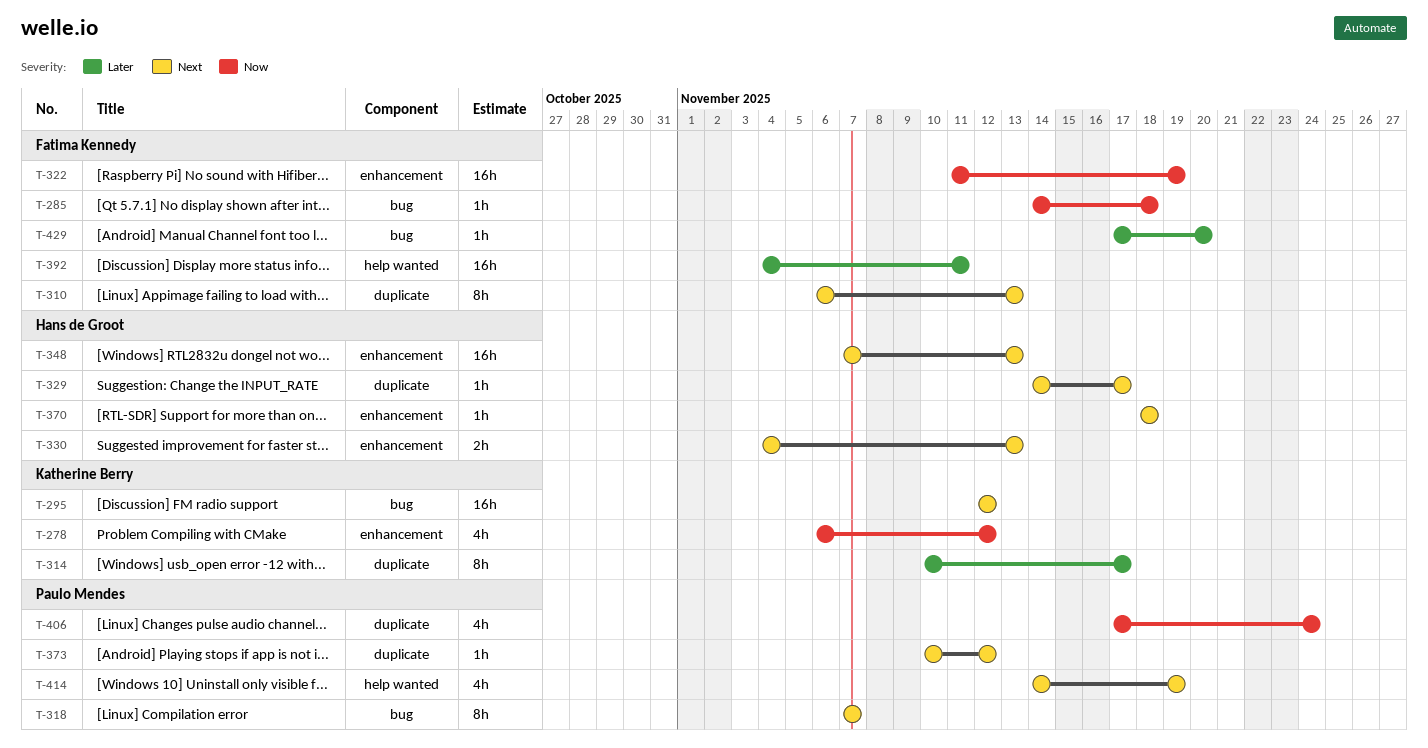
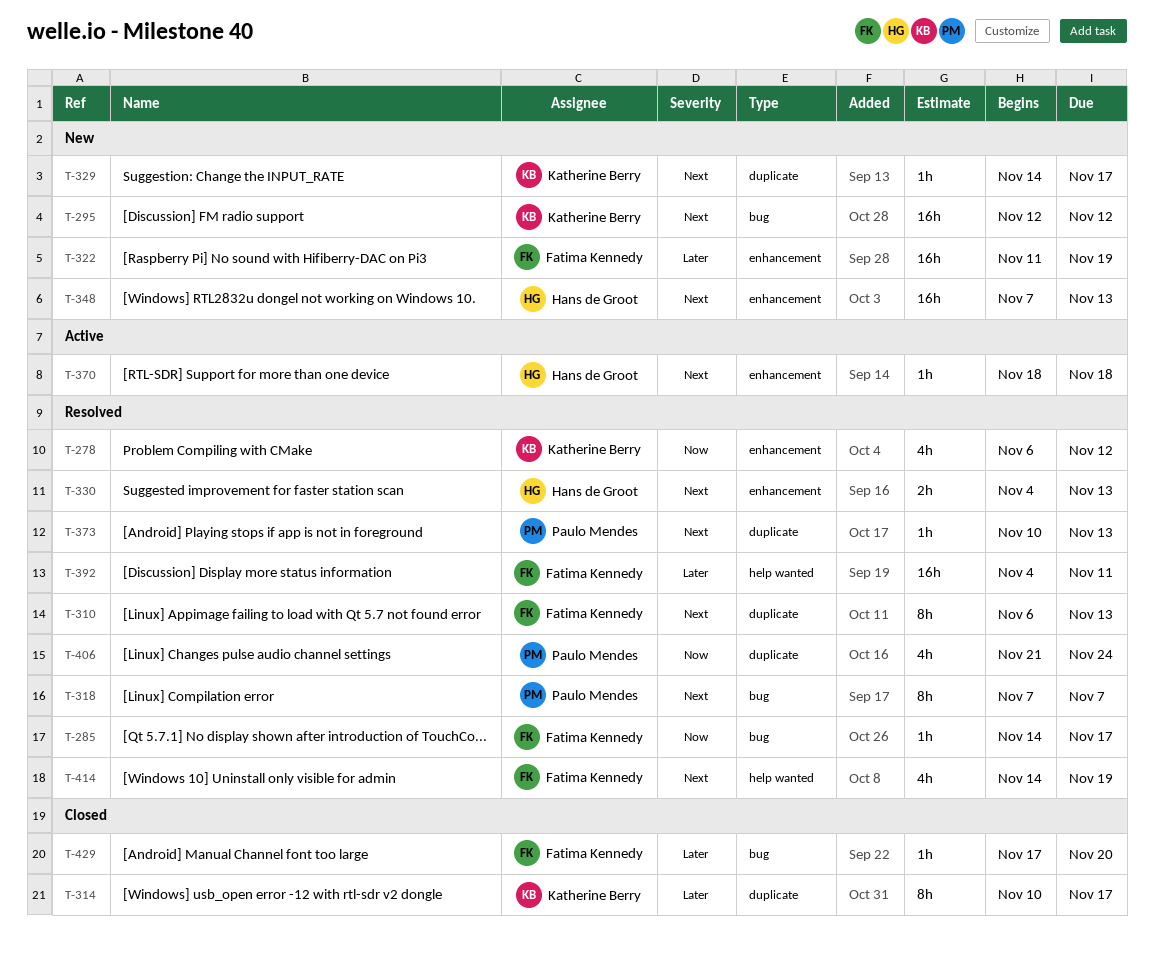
T-285, due: Nov 18 -> Nov 17
T-322, priority: Now -> Later
T-329, owner: Hans de Groot -> Katherine Berry
T-373, due: Nov 12 -> Nov 13
T-406, start: Nov 17 -> Nov 21
T-414, owner: Paulo Mendes -> Fatima Kennedy

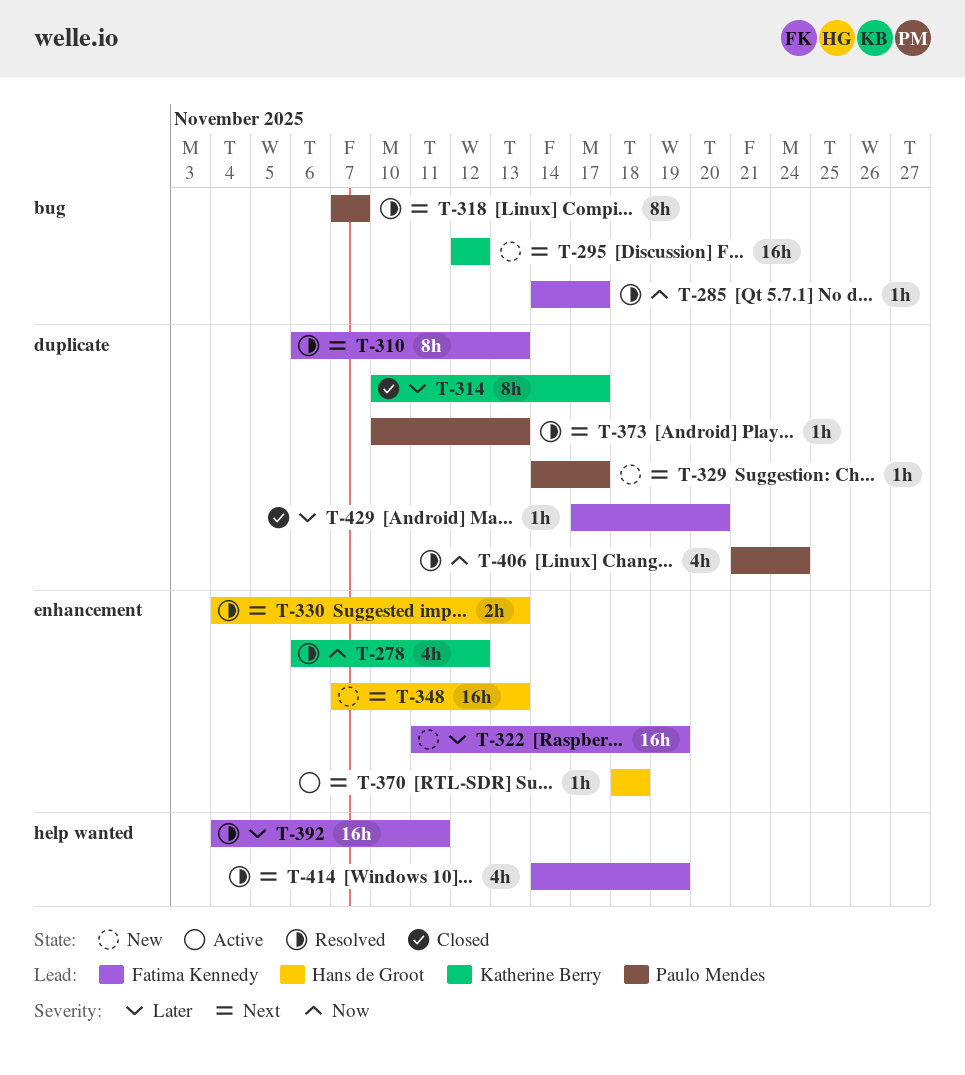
T-329, owner: Katherine Berry -> Paulo Mendes
T-429, label: bug -> duplicate

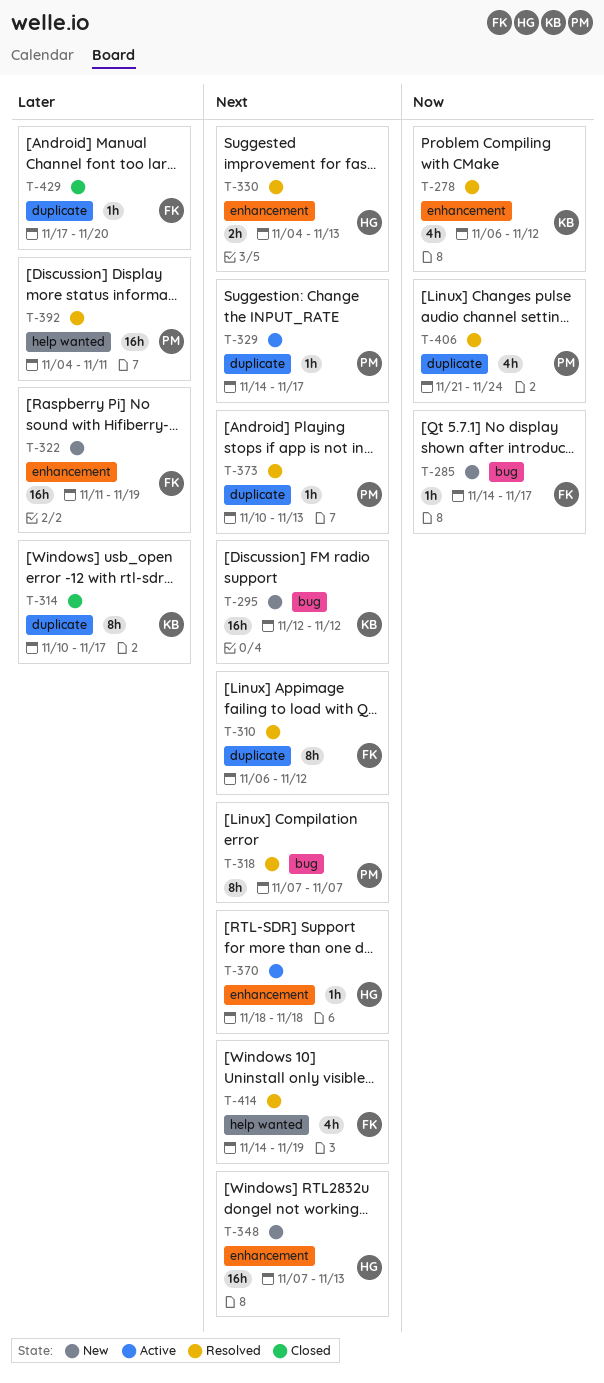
T-285, status: Resolved -> New
T-310, due: Nov 13 -> Nov 12
T-329, status: New -> Active
T-392, owner: Fatima Kennedy -> Paulo Mendes

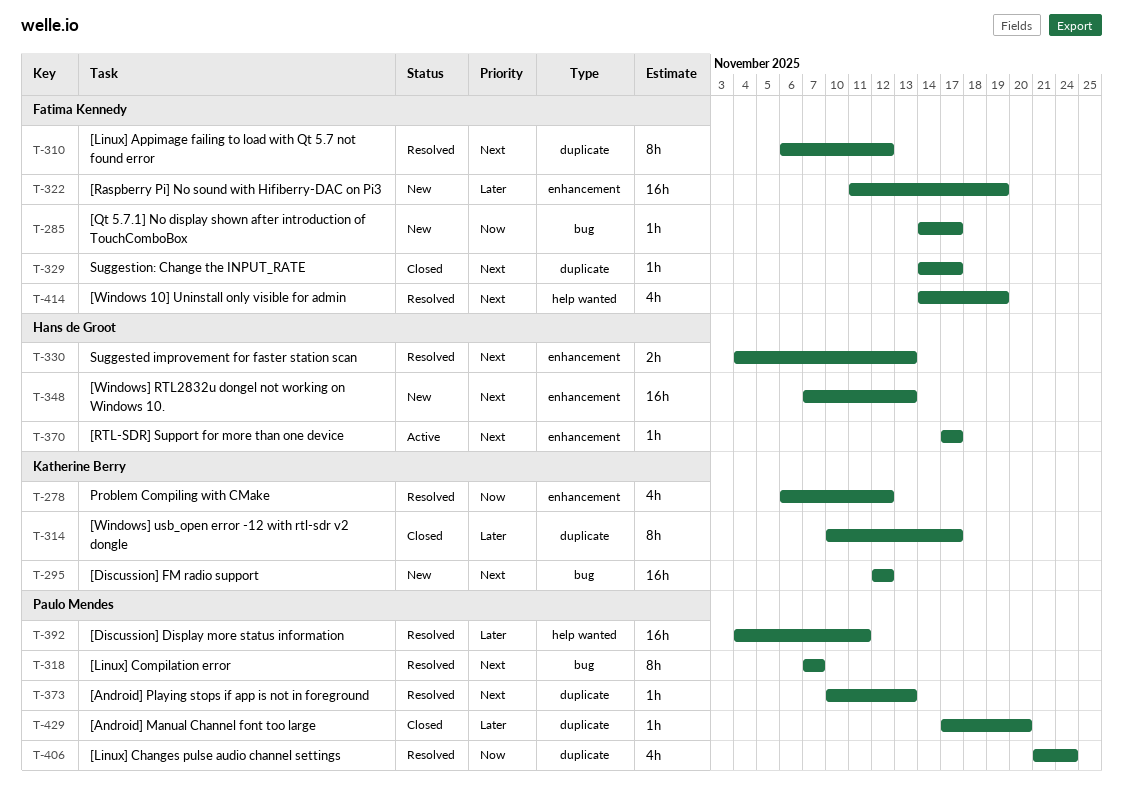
T-329, status: Active -> Closed
T-329, owner: Paulo Mendes -> Fatima Kennedy
T-370, start: Nov 18 -> Nov 17
T-370, due: Nov 18 -> Nov 17
T-429, owner: Fatima Kennedy -> Paulo Mendes

